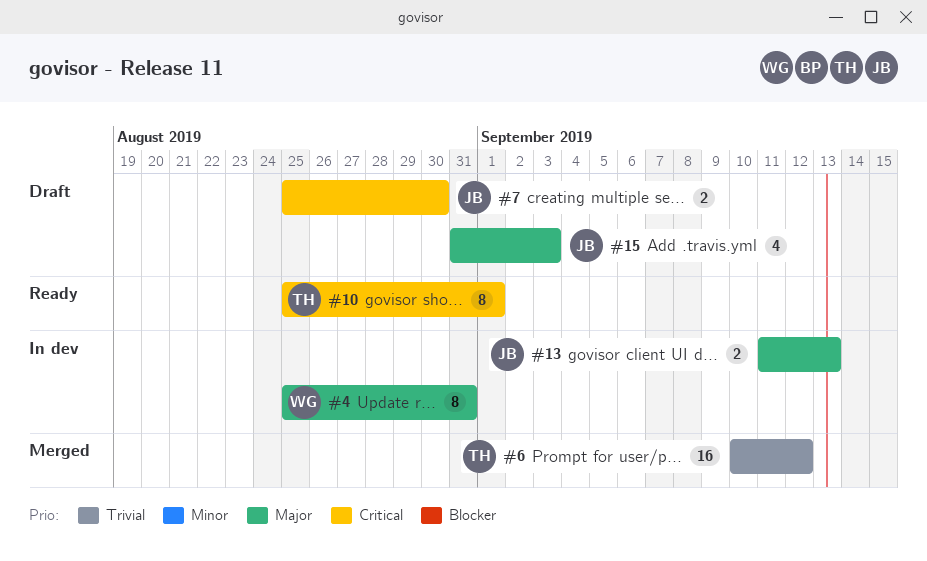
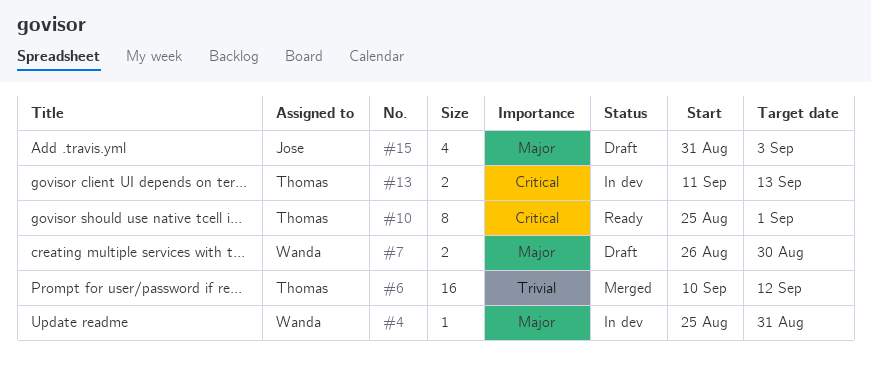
#4, estimate: 8 -> 1
#7, owner: Jose -> Wanda
#7, priority: Critical -> Major
#7, start: Aug 25 -> Aug 26
#13, owner: Jose -> Thomas
#13, priority: Major -> Critical

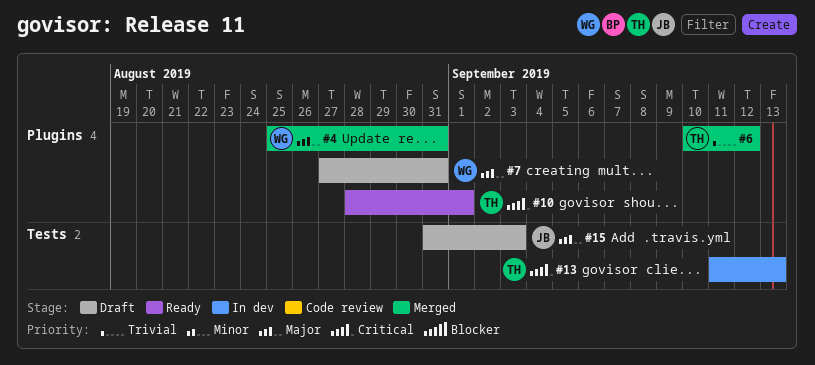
#4, status: In dev -> Merged
#7, start: Aug 26 -> Aug 27
#7, due: Aug 30 -> Aug 31
#10, start: Aug 25 -> Aug 28

